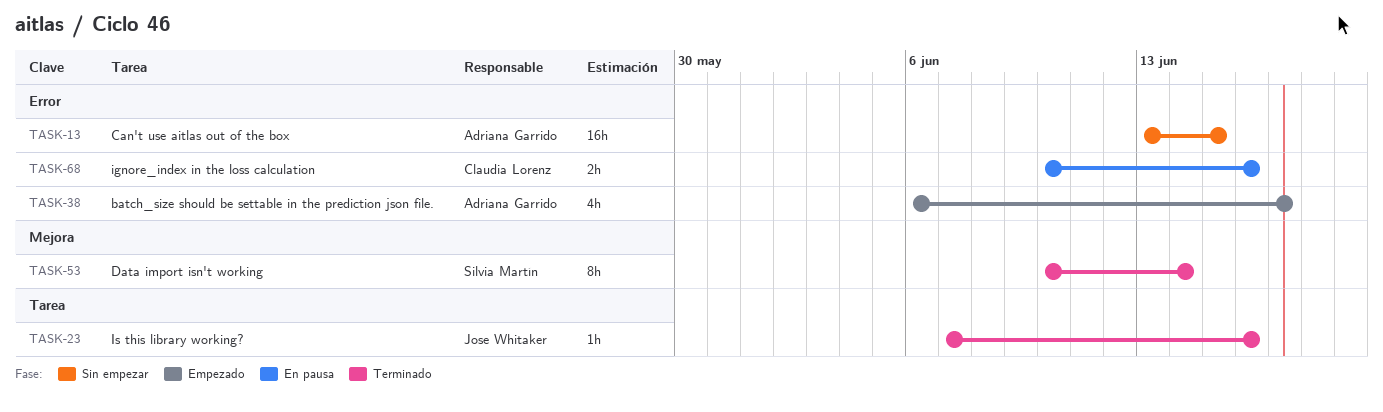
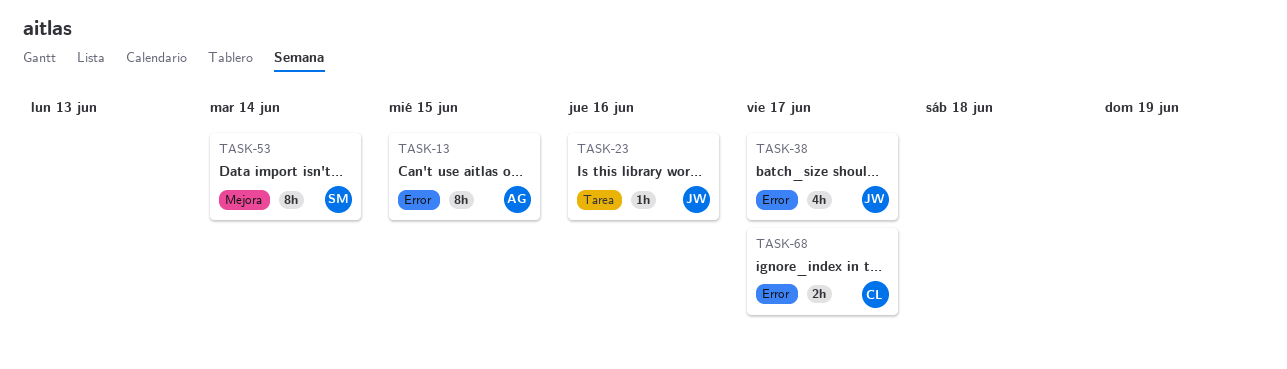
TASK-13, estimate: 16h -> 8h
TASK-38, owner: Adriana Garrido -> Jose Whitaker
TASK-68, due: Jun 16 -> Jun 17

